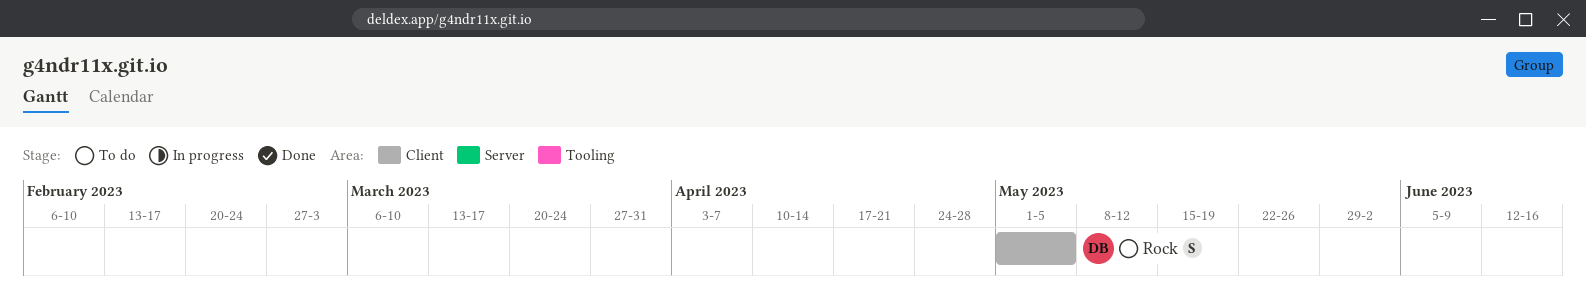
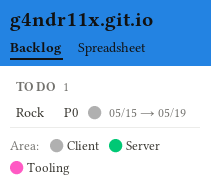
Rock, start: May 1 -> May 15
Rock, due: May 5 -> May 19

